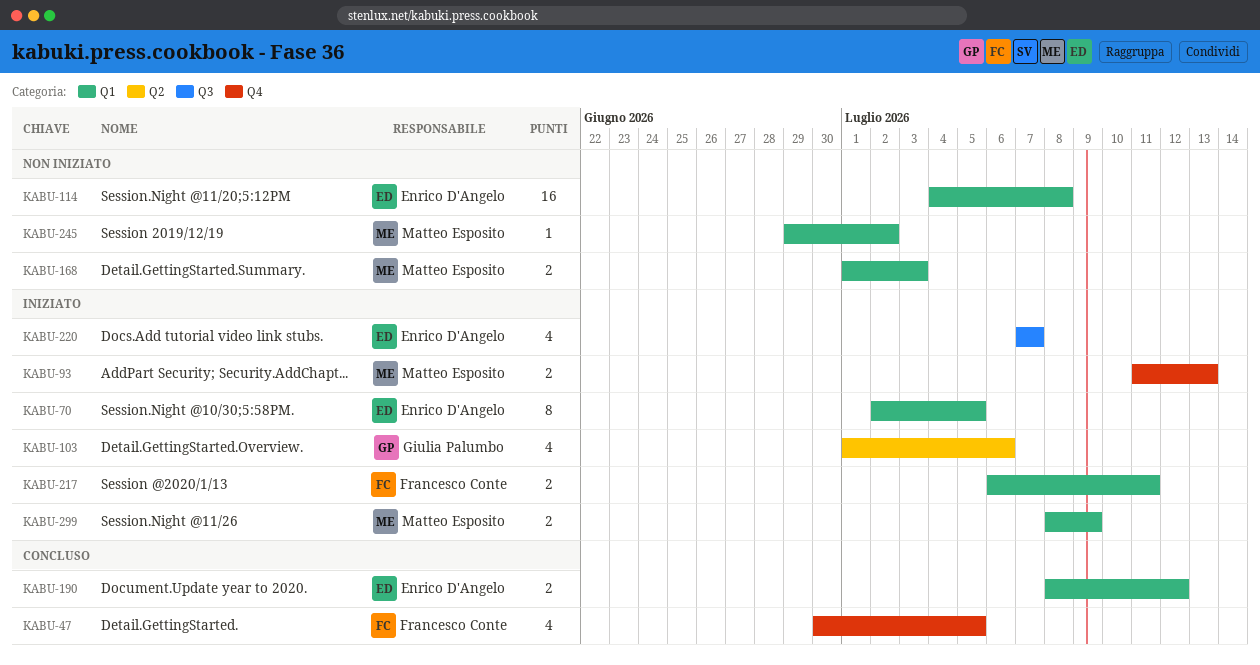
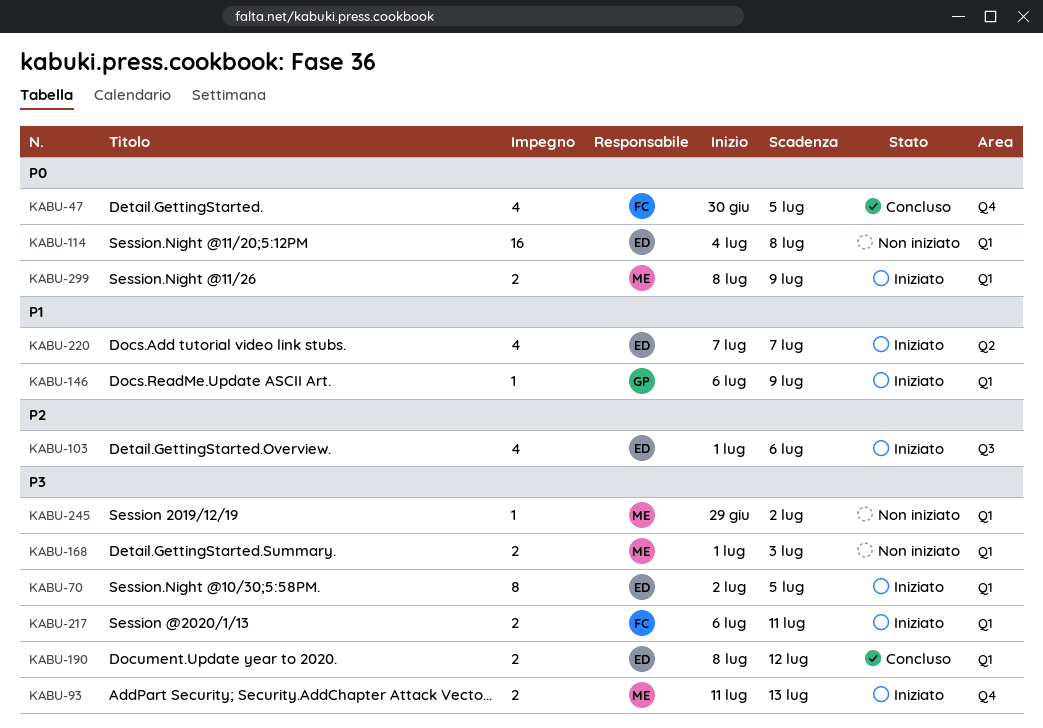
KABU-103, owner: Giulia Palumbo -> Enrico D'Angelo
KABU-103, label: Q2 -> Q3
KABU-146: none -> present
KABU-220, label: Q3 -> Q2

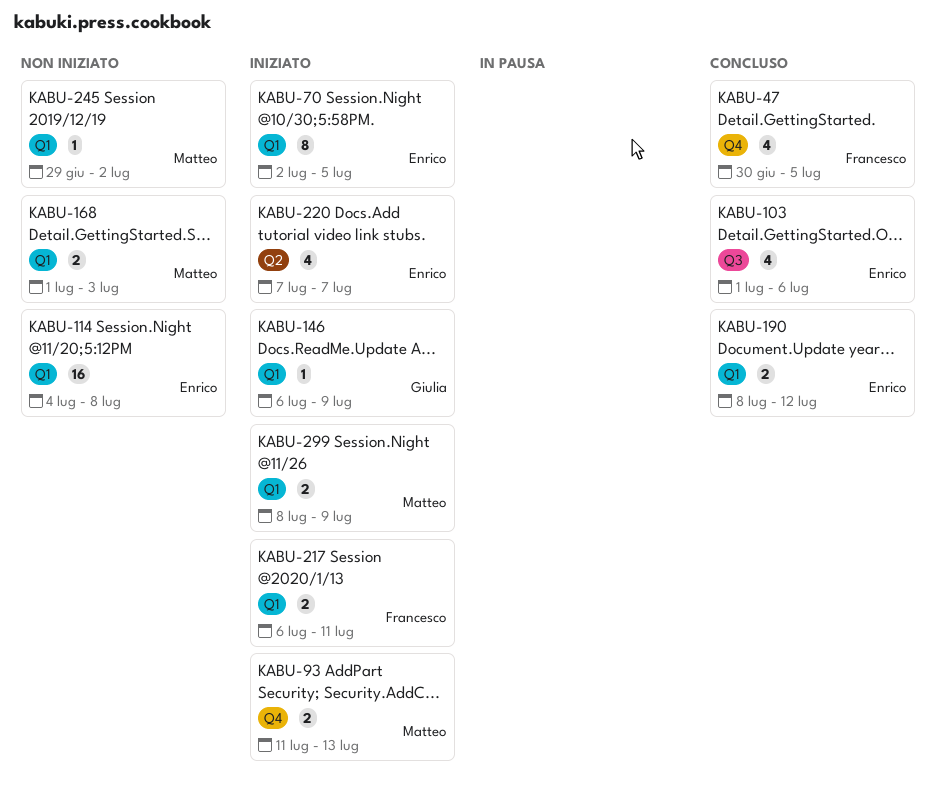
KABU-103, status: Iniziato -> Concluso

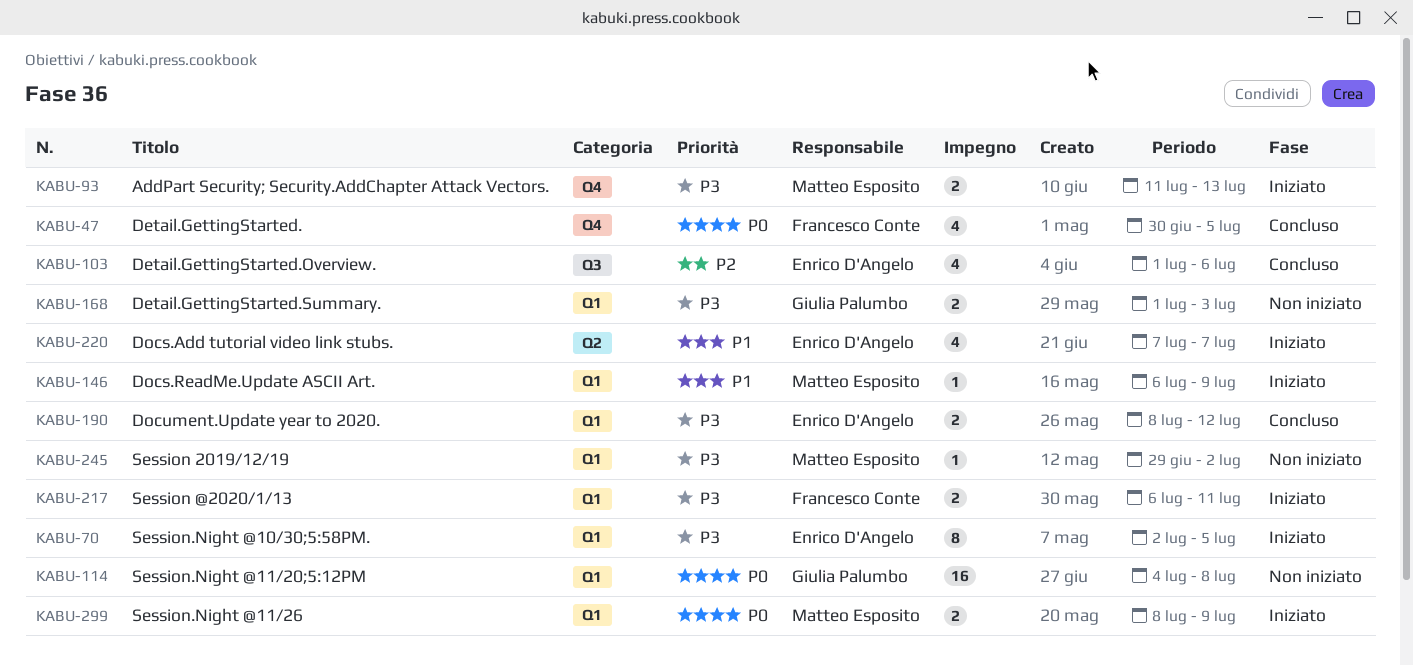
KABU-114, owner: Enrico D'Angelo -> Giulia Palumbo
KABU-146, owner: Giulia Palumbo -> Matteo Esposito
KABU-168, owner: Matteo Esposito -> Giulia Palumbo

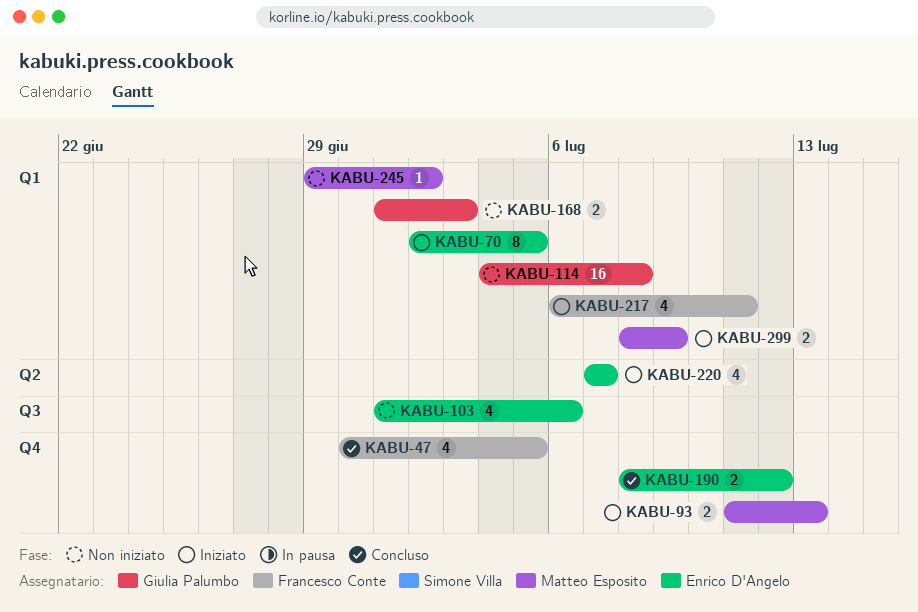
KABU-103, status: Concluso -> Non iniziato
KABU-146: present -> none
KABU-190, label: Q1 -> Q4
KABU-217, estimate: 2 -> 4

